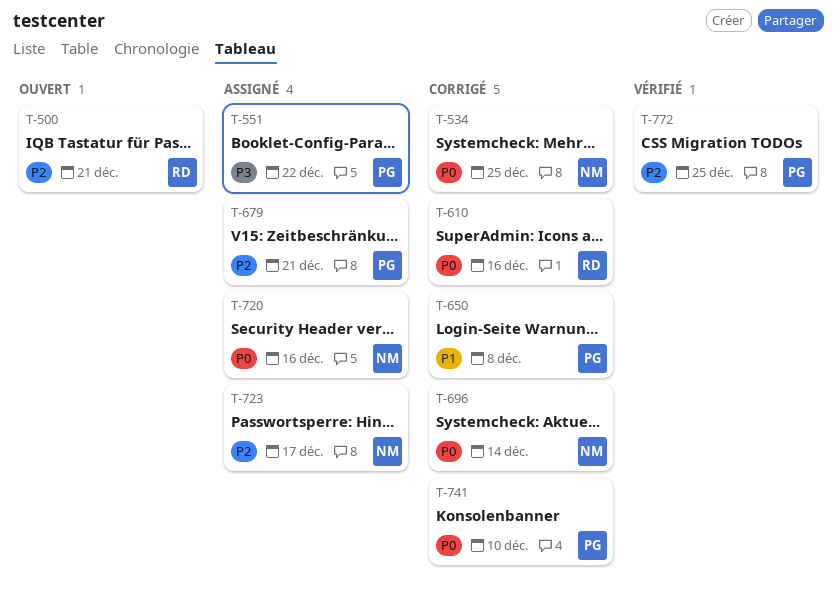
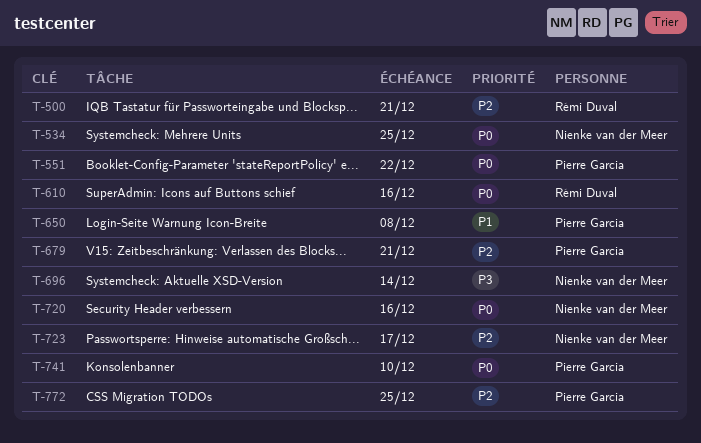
T-551, priority: P3 -> P0
T-696, priority: P0 -> P3

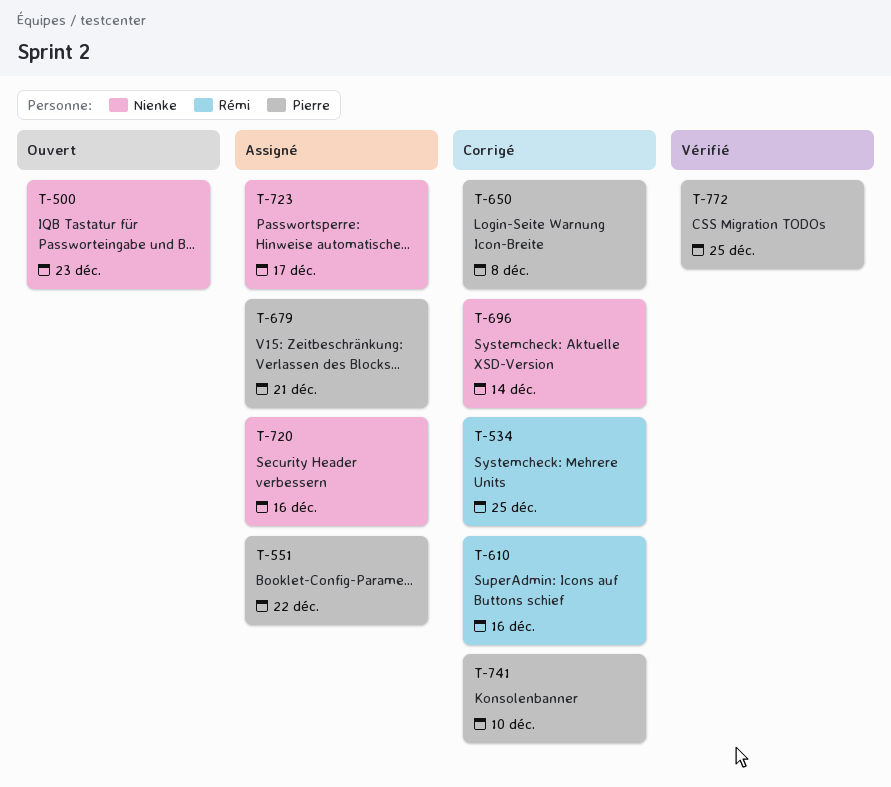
T-500, owner: Rémi Duval -> Nienke van der Meer
T-500, due: Dec 21 -> Dec 23
T-534, owner: Nienke van der Meer -> Rémi Duval

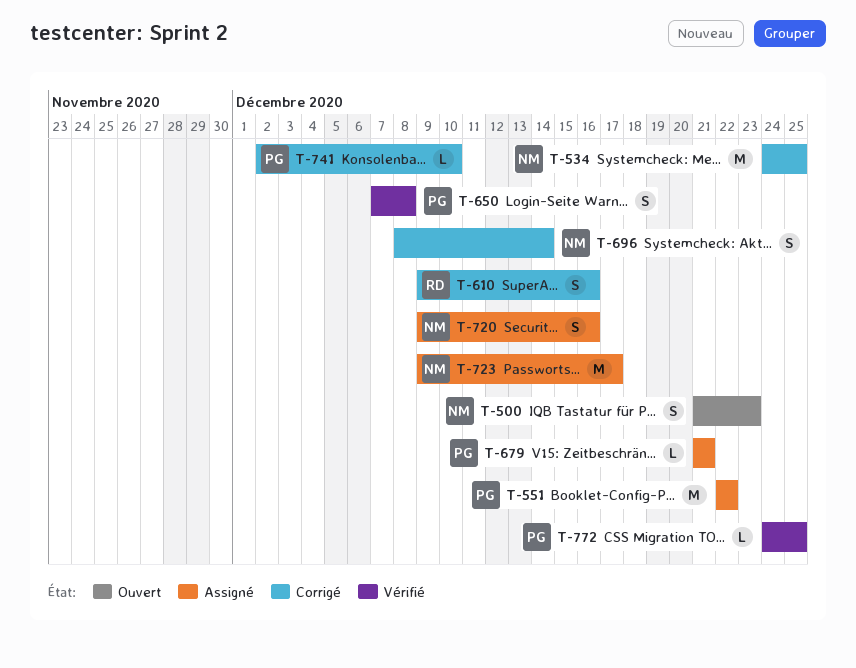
T-534, owner: Rémi -> Nienke
T-650, status: Corrigé -> Vérifié

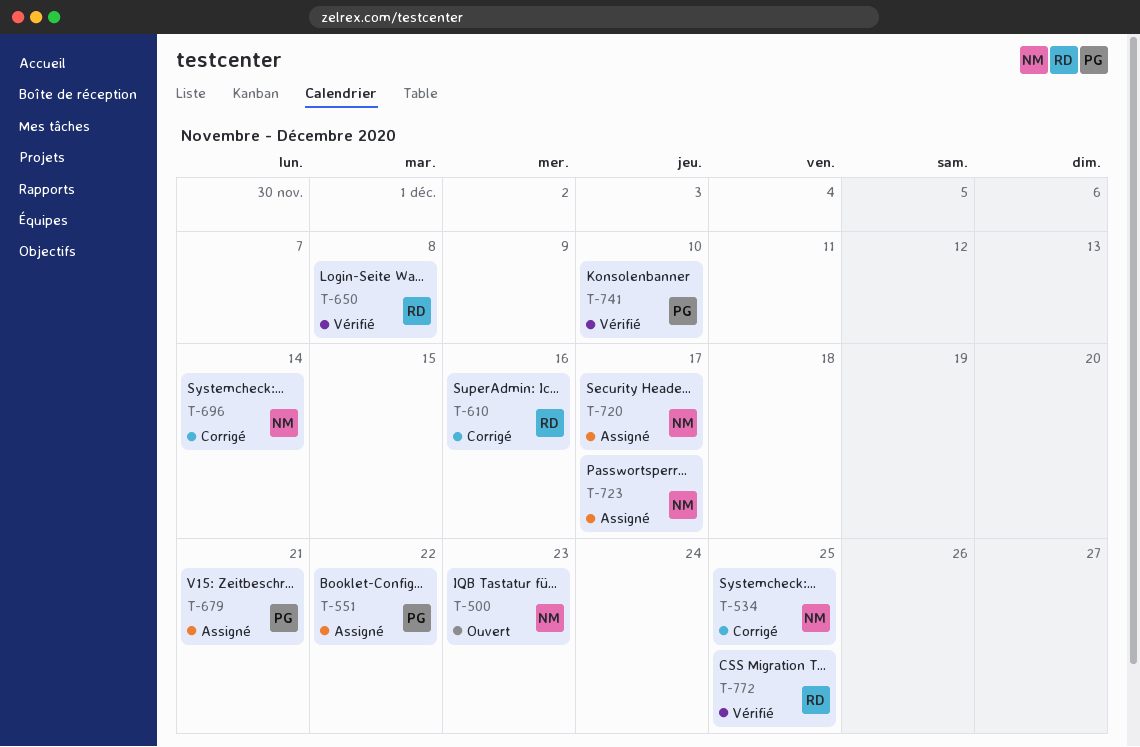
T-650, owner: PG -> RD
T-720, due: Dec 16 -> Dec 17
T-741, status: Corrigé -> Vérifié
T-772, owner: PG -> RD

